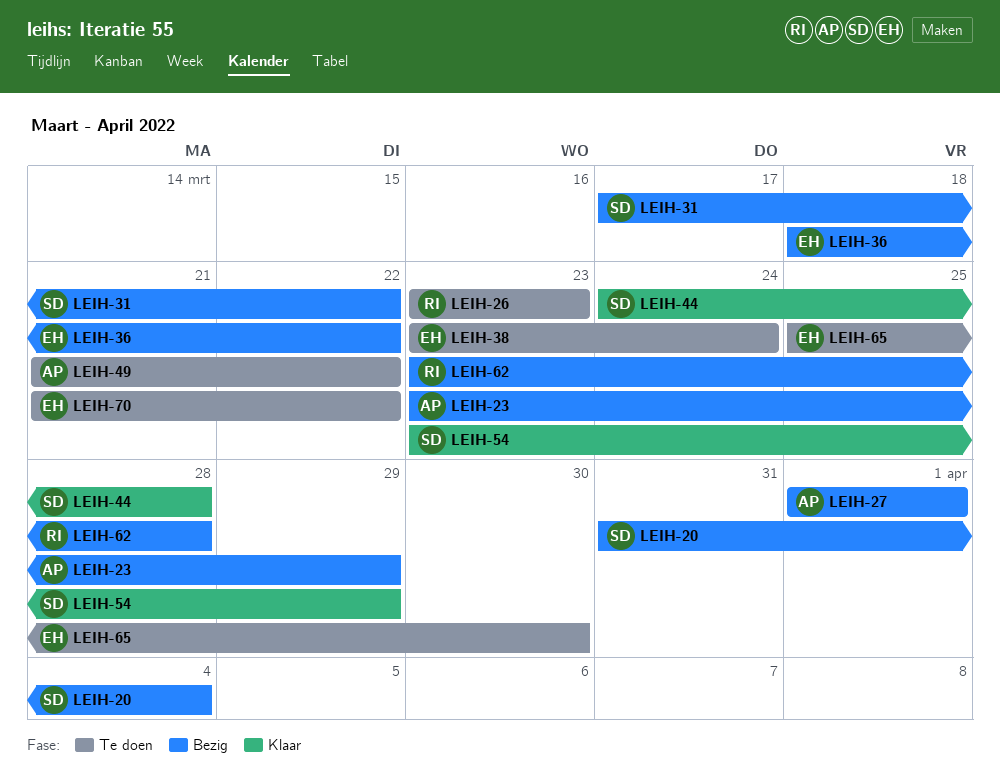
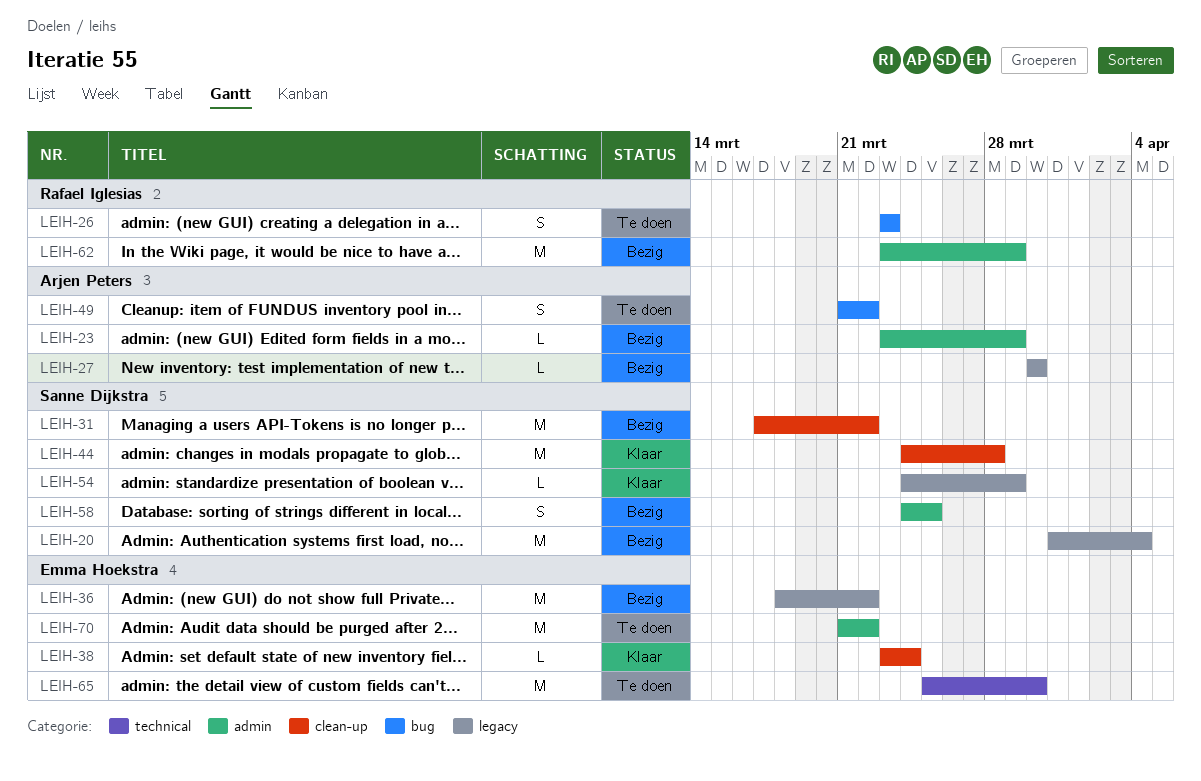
LEIH-27, start: Apr 1 -> Mar 30
LEIH-27, due: Apr 1 -> Mar 30
LEIH-38, status: Te doen -> Klaar
LEIH-54, start: Mar 23 -> Mar 24
LEIH-58: none -> present
LEIH-62, due: Mar 28 -> Mar 29

